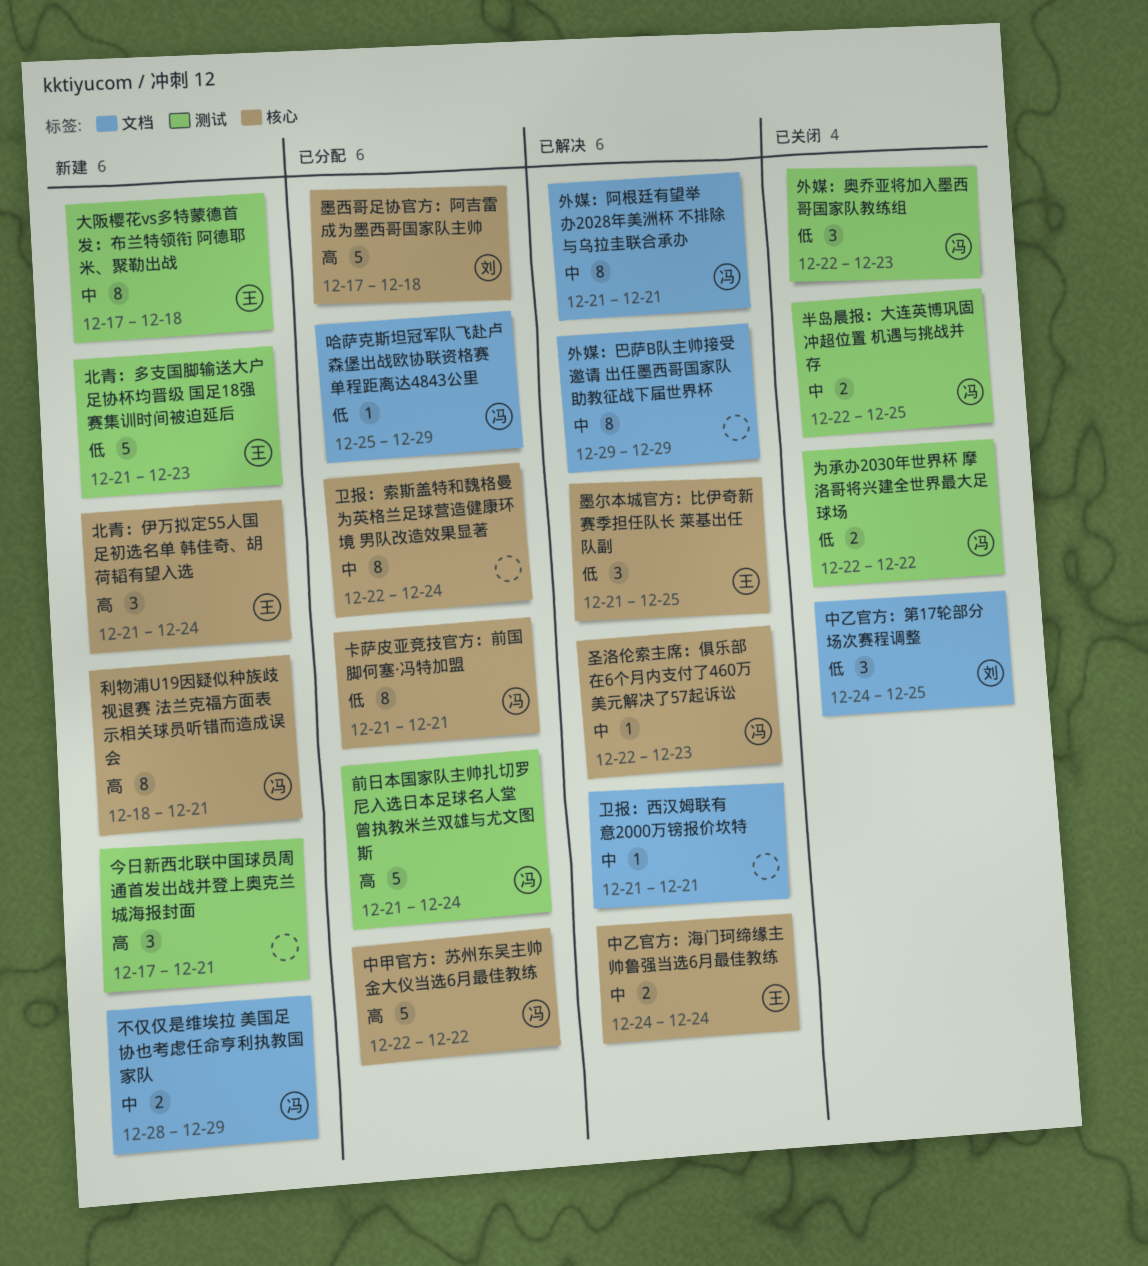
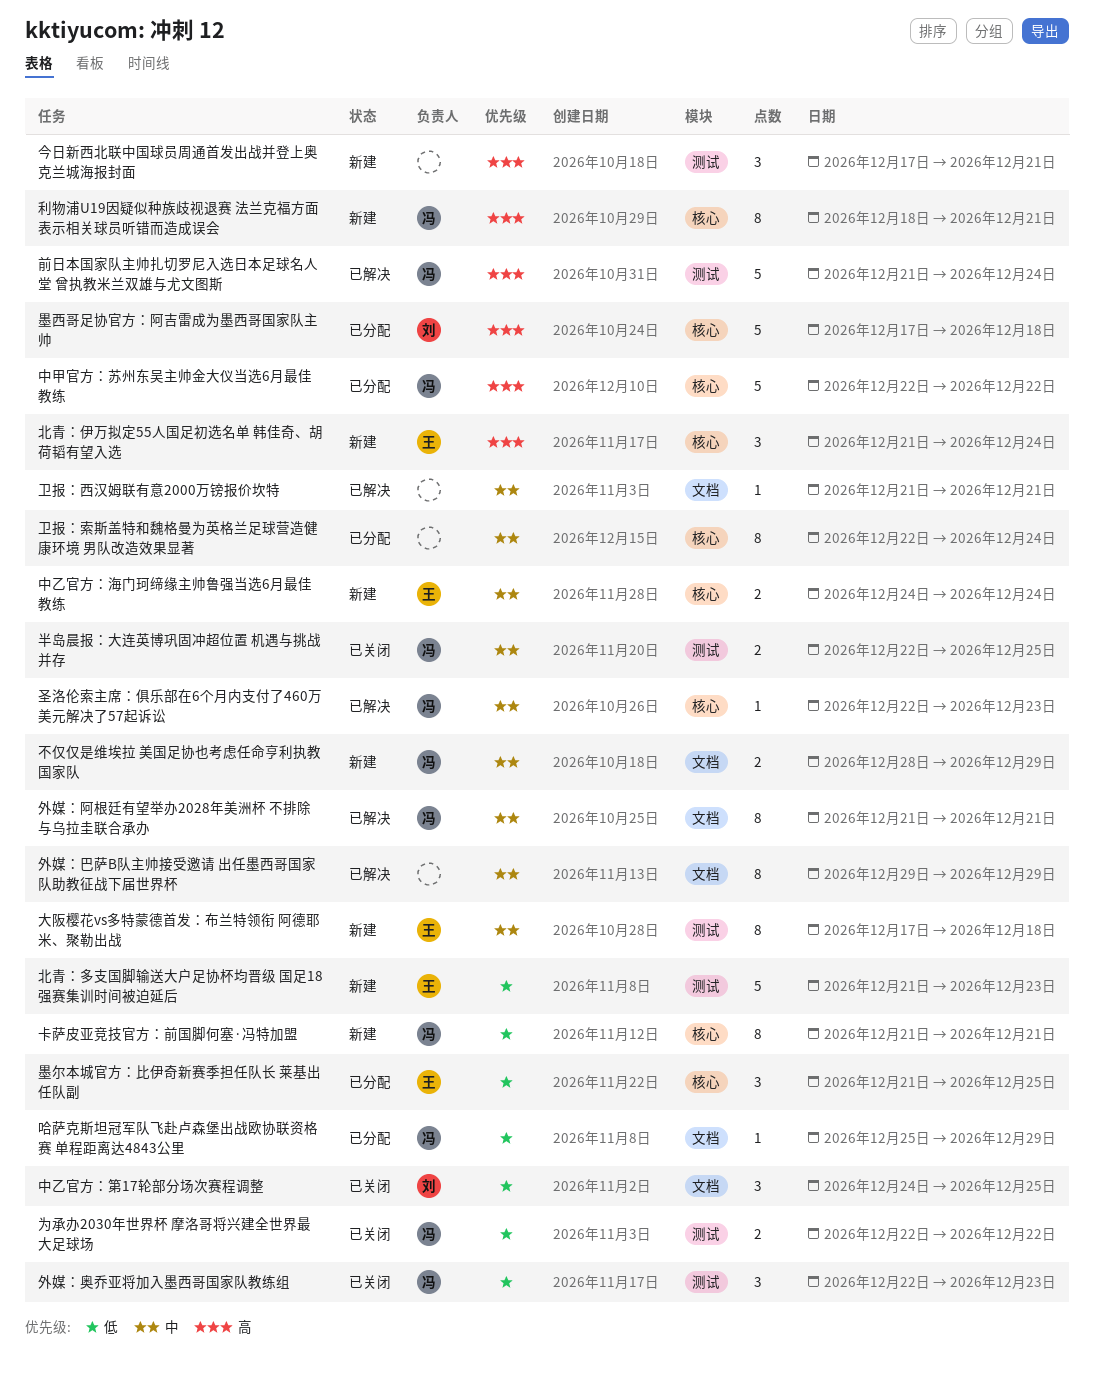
中乙官方：海门珂缔缘主帅鲁强当选6月最佳教练, status: 已解决 -> 新建
前日本国家队主帅扎切罗尼入选日本足球名人堂 曾执教米兰双雄与尤文图斯, status: 已分配 -> 已解决
卡萨皮亚竞技官方：前国脚何塞·冯特加盟, status: 已分配 -> 新建
墨尔本城官方：比伊奇新赛季担任队长 莱基出任队副, status: 已解决 -> 已分配

